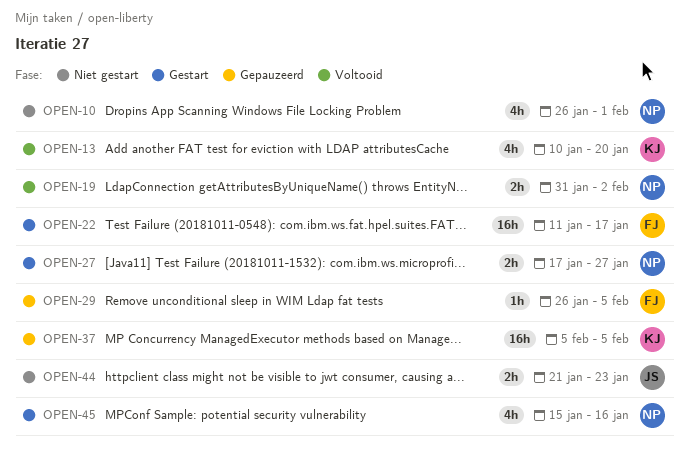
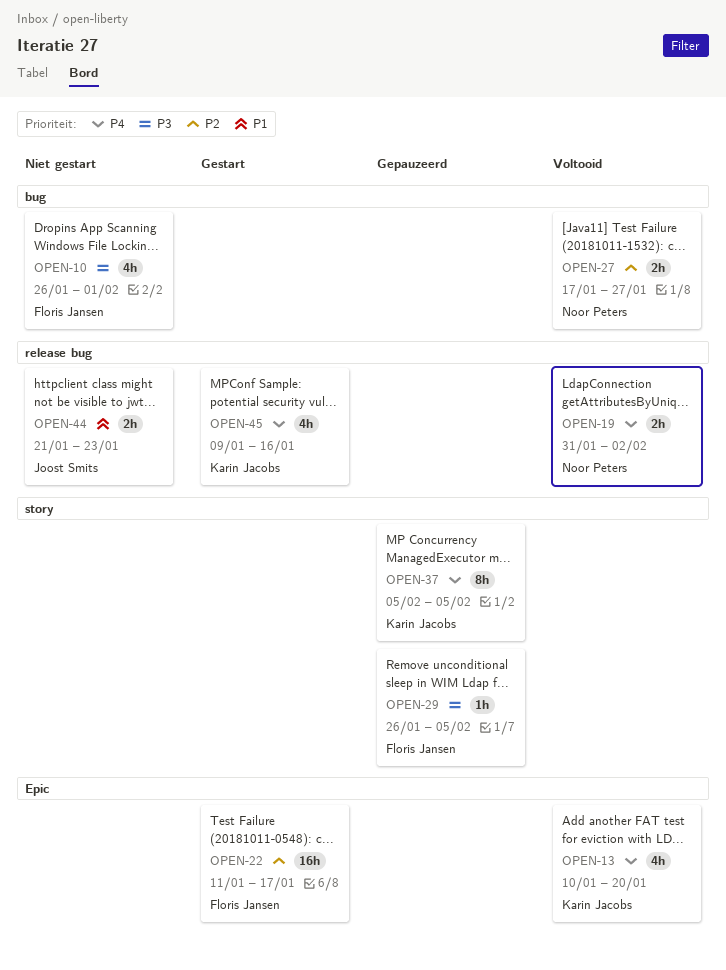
OPEN-10, owner: Noor Peters -> Floris Jansen
OPEN-27, status: Gestart -> Voltooid
OPEN-37, estimate: 16h -> 8h
OPEN-45, owner: Noor Peters -> Karin Jacobs
OPEN-45, start: Jan 15 -> Jan 9

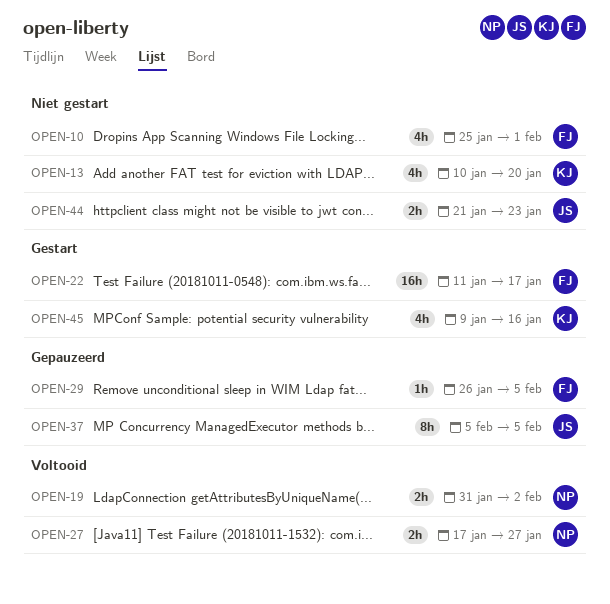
OPEN-10, start: Jan 26 -> Jan 25
OPEN-13, status: Voltooid -> Niet gestart
OPEN-37, owner: Karin Jacobs -> Joost Smits

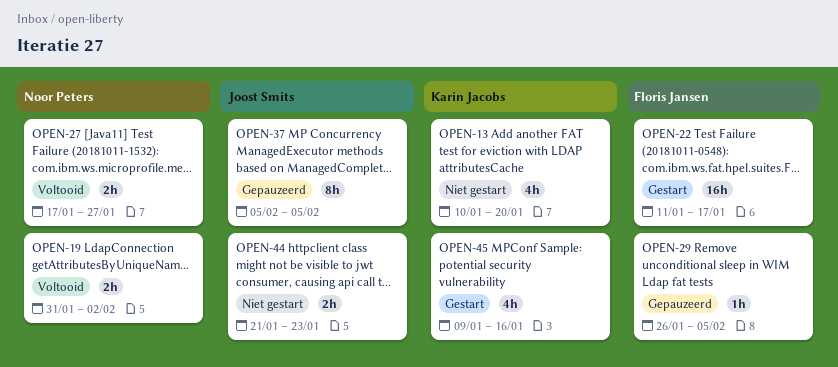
OPEN-10: present -> none

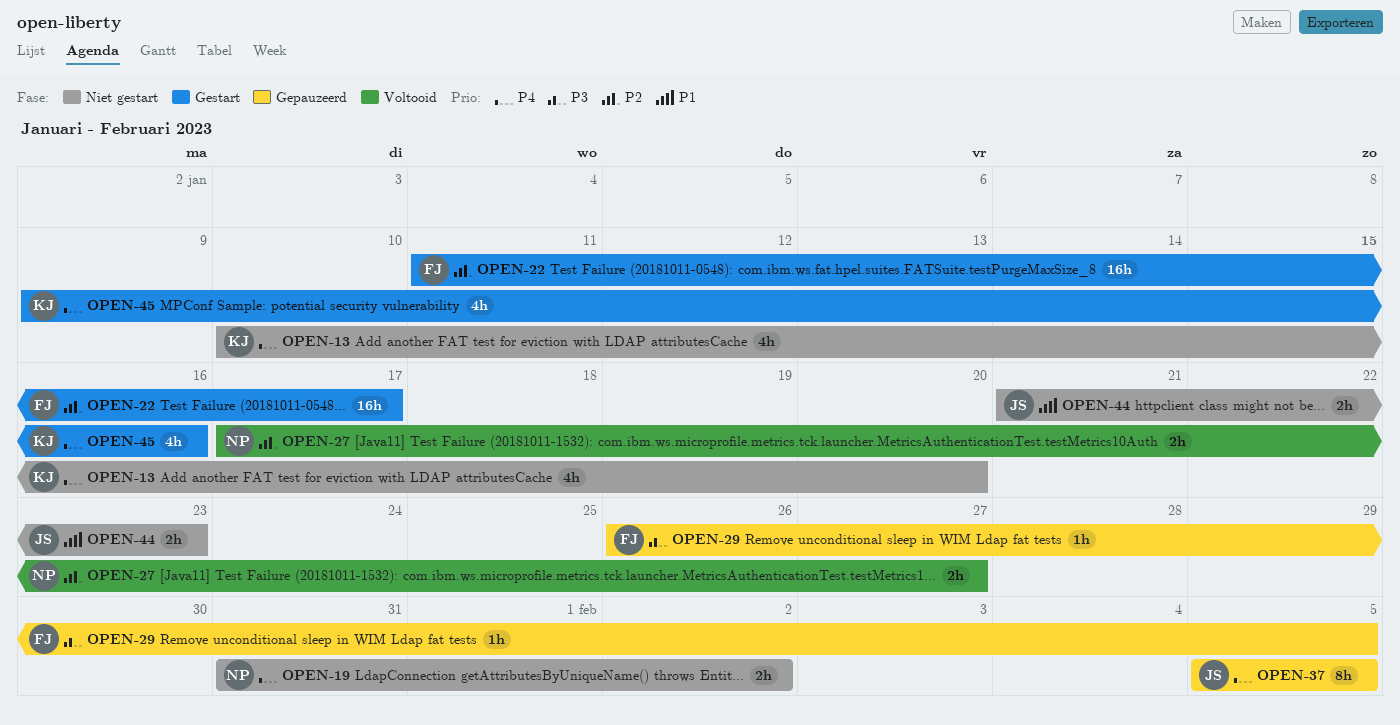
OPEN-19, status: Voltooid -> Niet gestart

